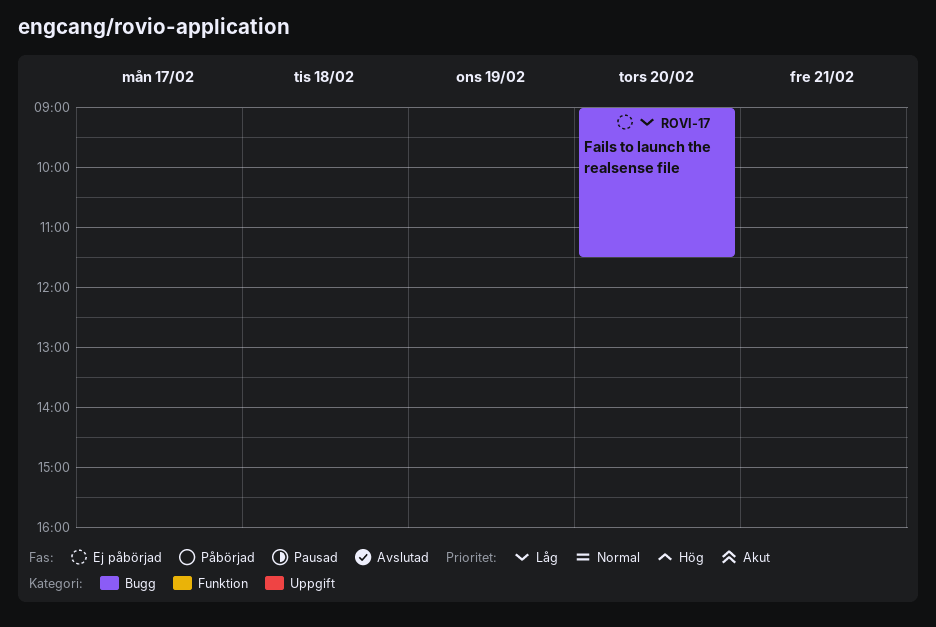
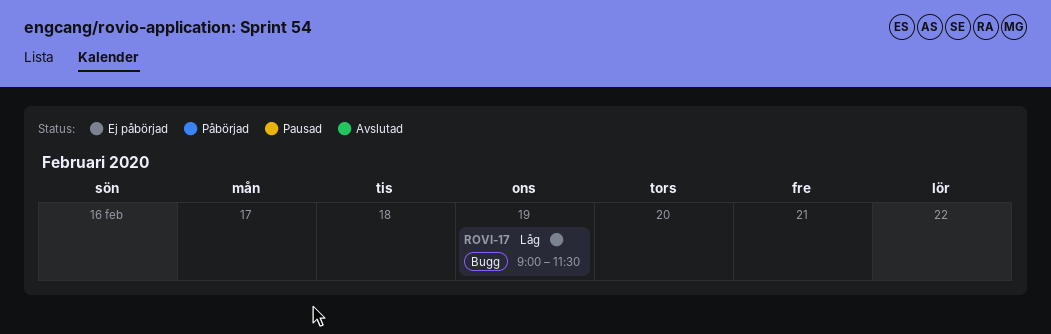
ROVI-17, day: Feb 20 -> Feb 19

